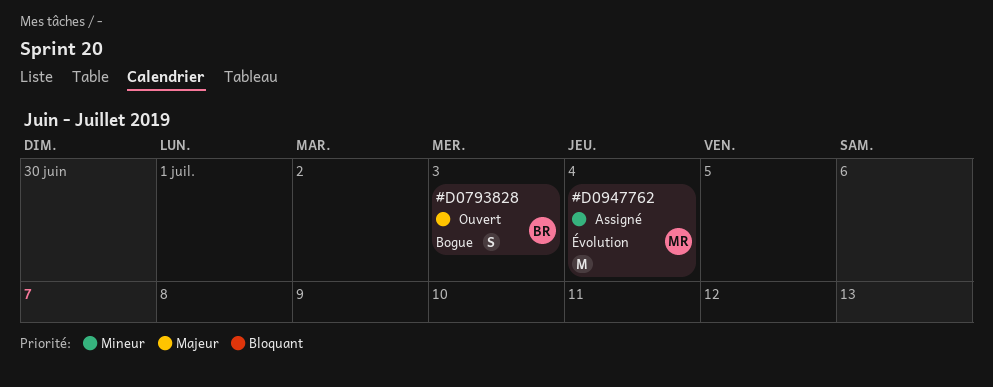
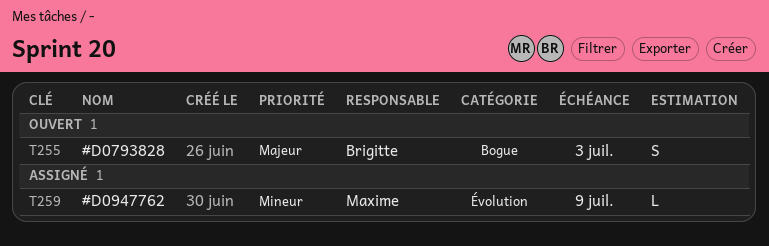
#D0947762, estimate: M -> L
#D0947762, due: Jul 4 -> Jul 9

